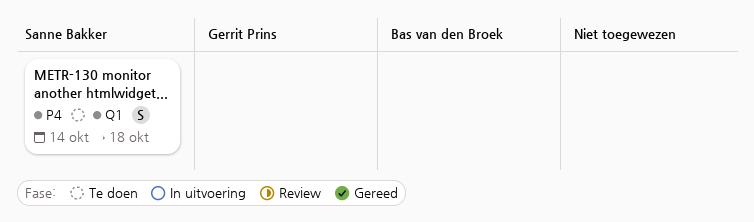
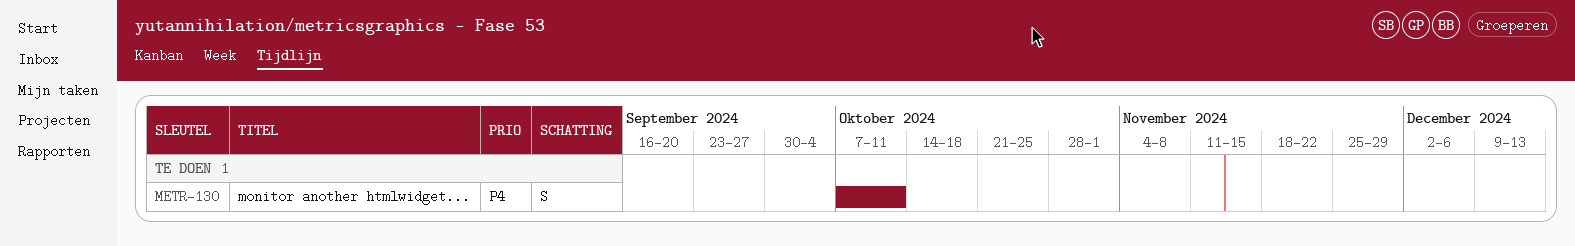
METR-130, start: Oct 14 -> Oct 7
METR-130, due: Oct 18 -> Oct 11

